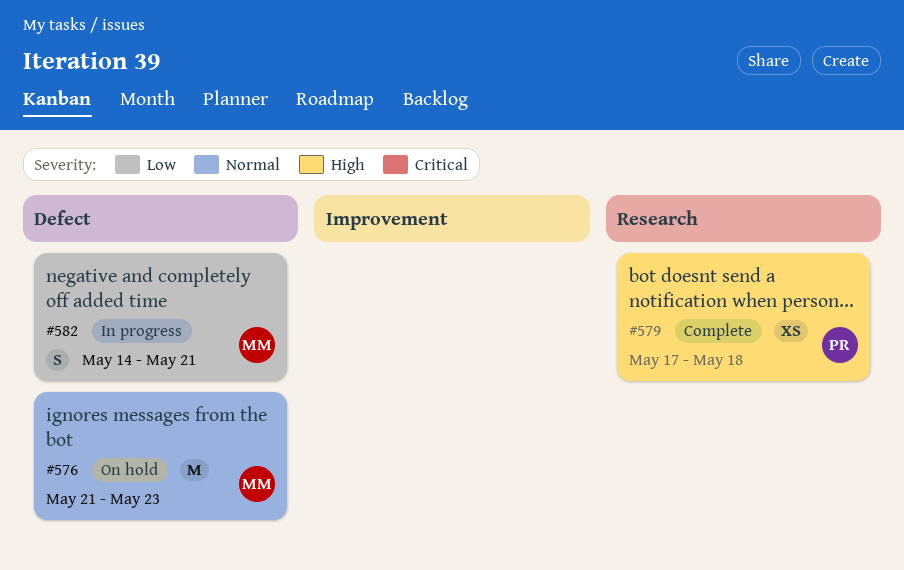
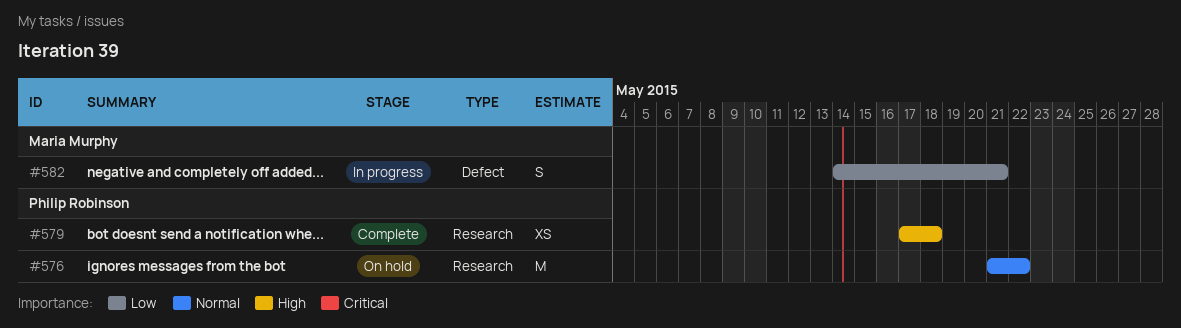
#576, owner: Maria Murphy -> Philip Robinson
#576, label: Defect -> Research
#576, due: May 23 -> May 22

